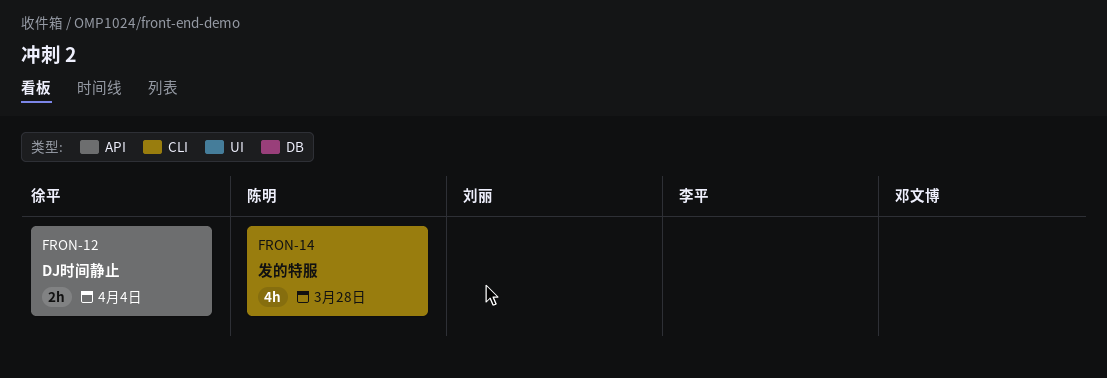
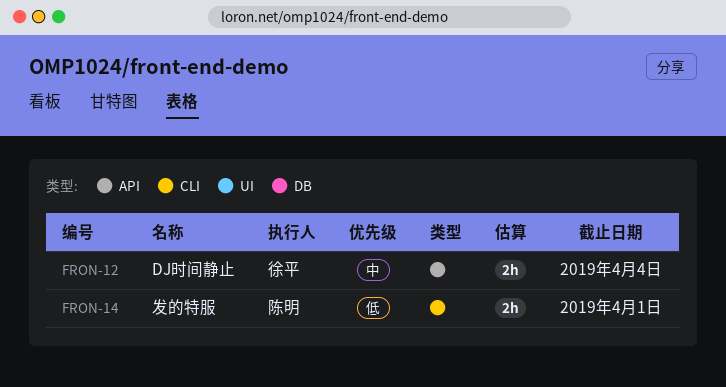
FRON-14, estimate: 4h -> 2h
FRON-14, due: Mar 28 -> Apr 1

